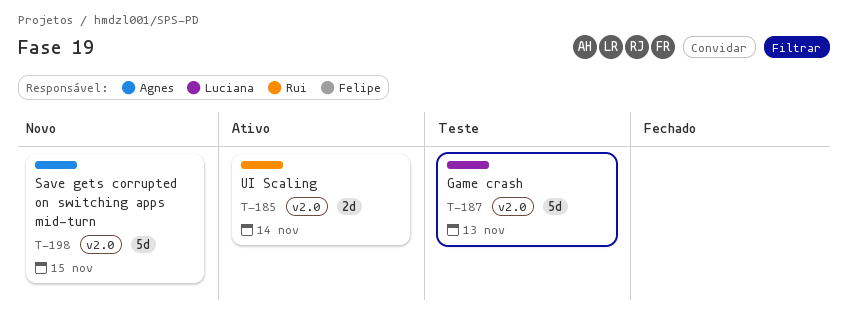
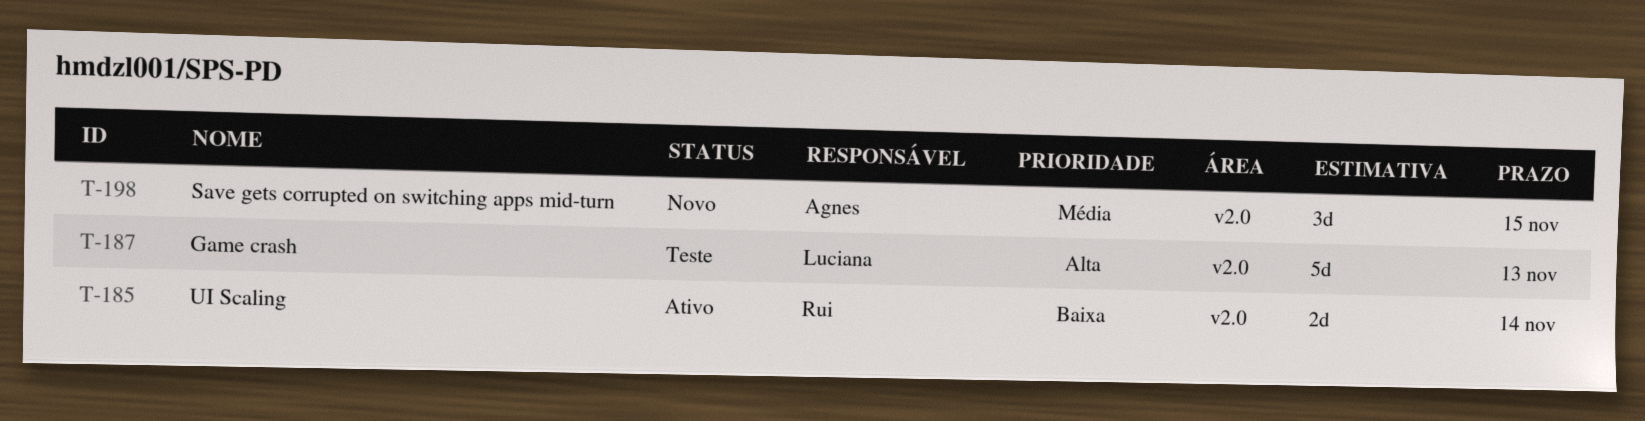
T-198, estimate: 5d -> 3d

